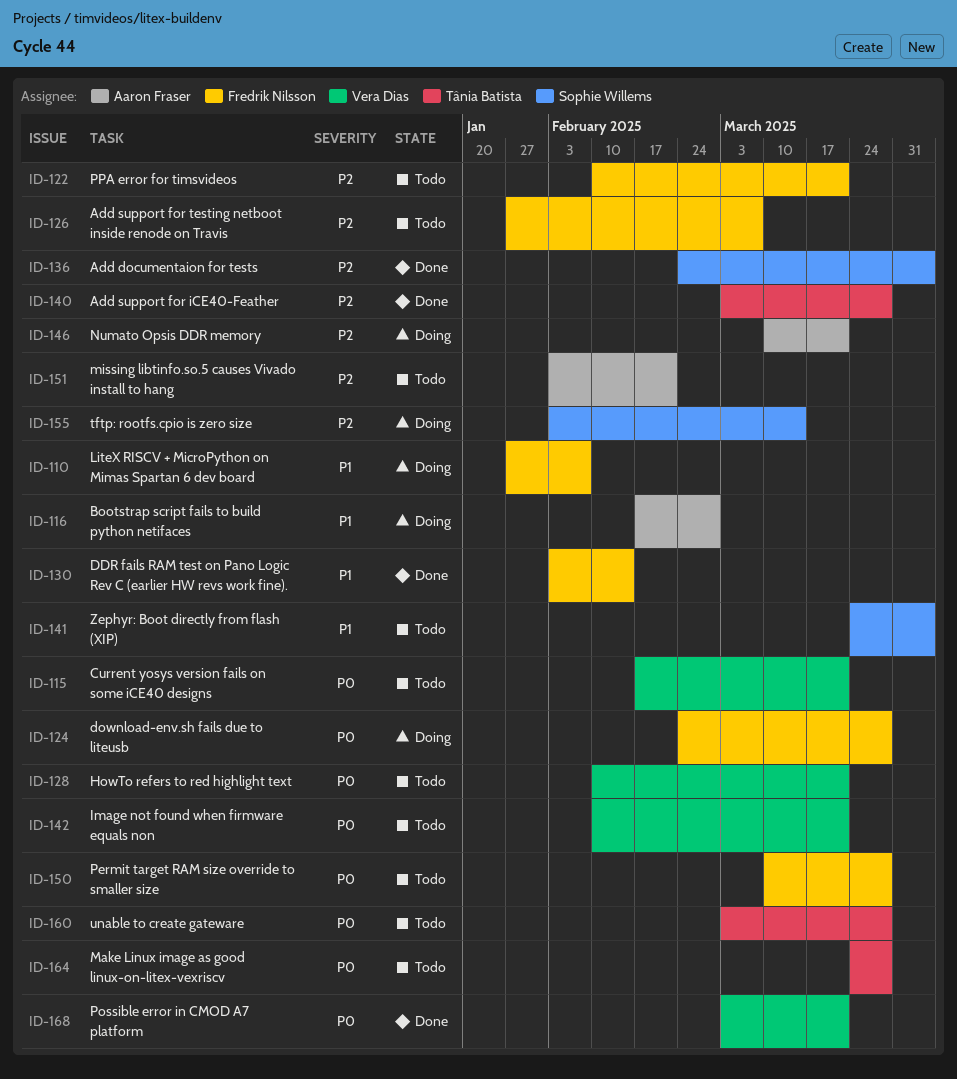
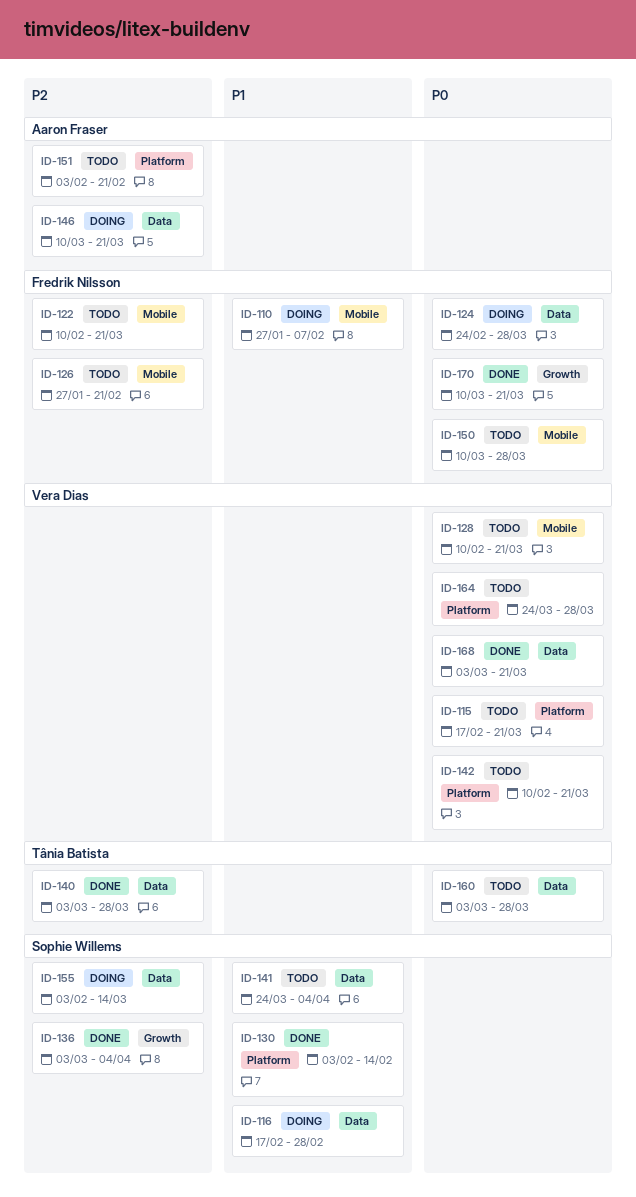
ID-116, owner: Aaron Fraser -> Sophie Willems
ID-126, due: Mar 7 -> Feb 21
ID-130, owner: Fredrik Nilsson -> Sophie Willems
ID-136, start: Feb 24 -> Mar 3
ID-164, owner: Tânia Batista -> Vera Dias
ID-170: none -> present

